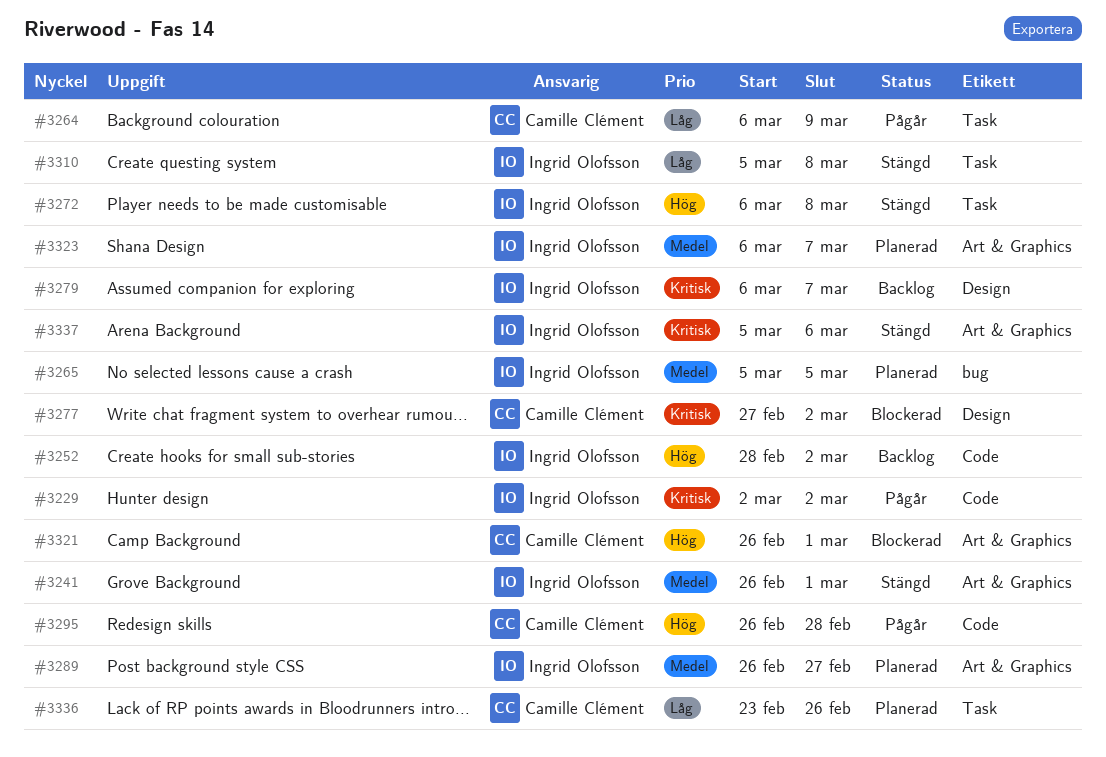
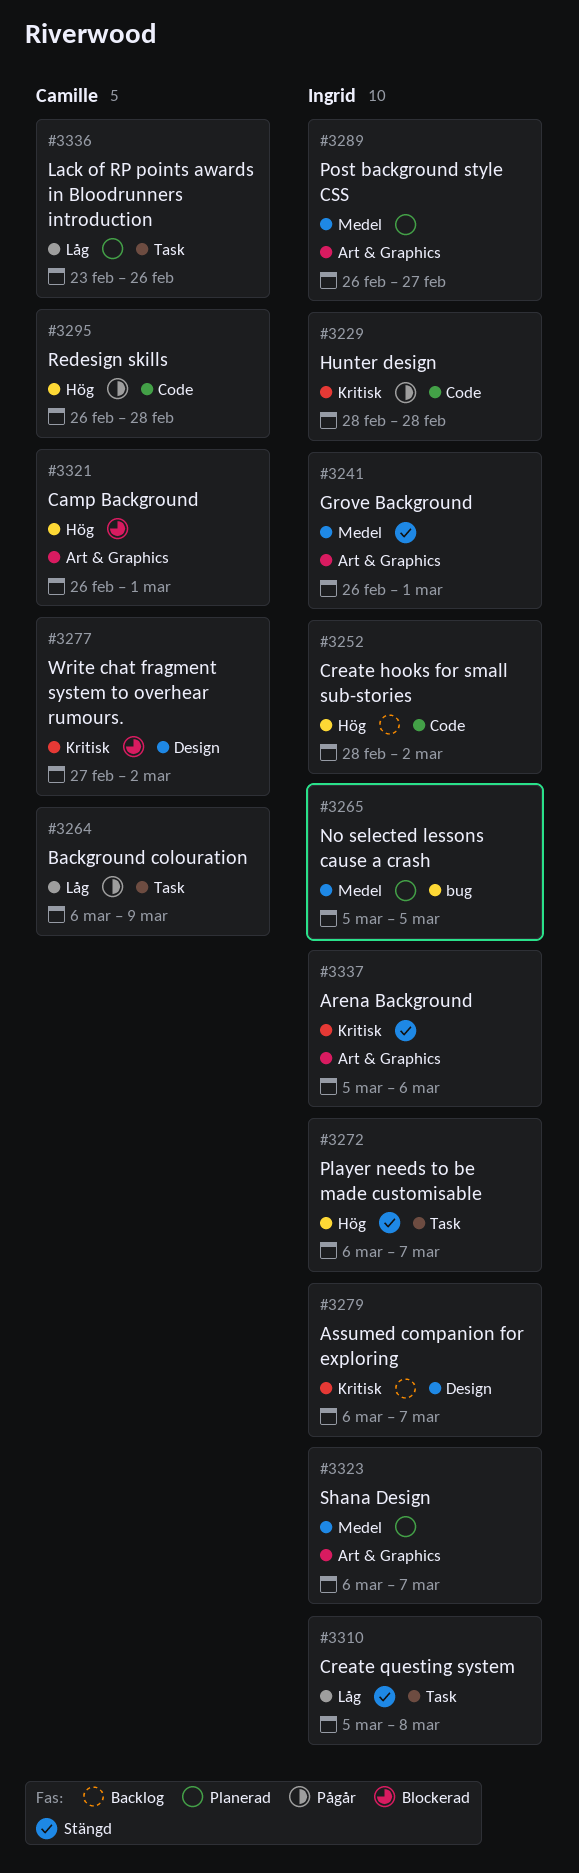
#3229, start: Mar 2 -> Feb 28
#3229, due: Mar 2 -> Feb 28
#3272, due: Mar 8 -> Mar 7

